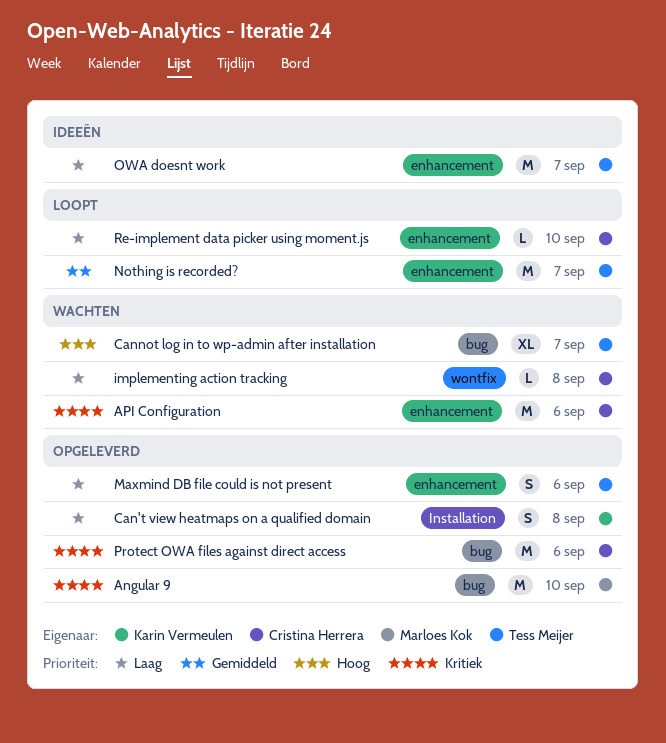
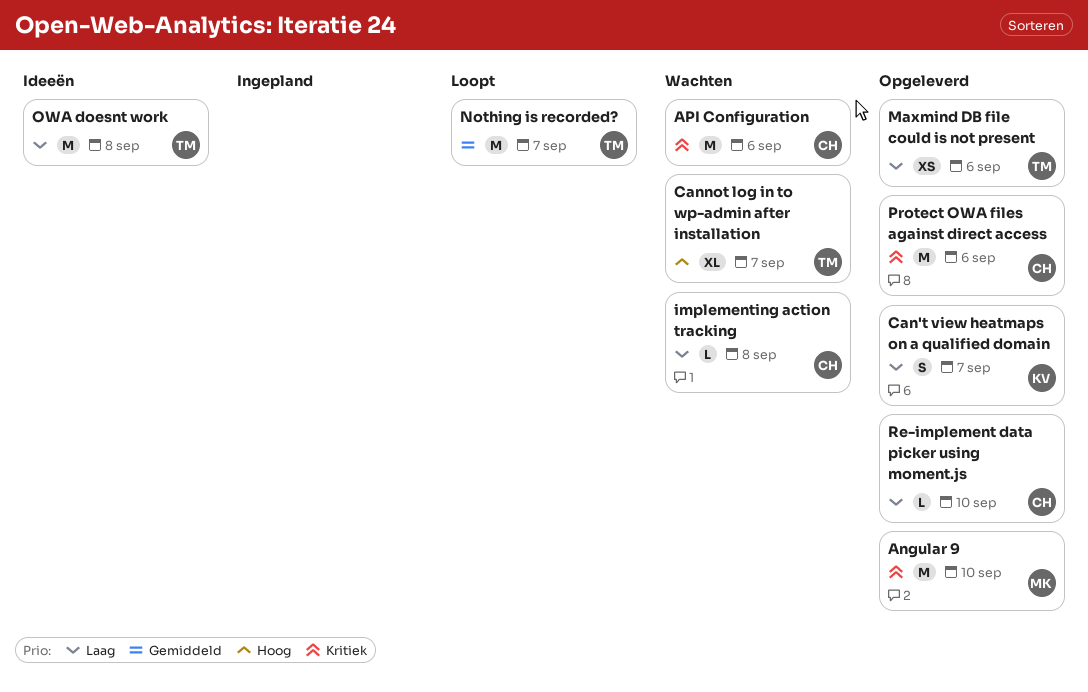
Can't view heatmaps on a qualified domain, due: Sep 8 -> Sep 7
Maxmind DB file could is not present, estimate: S -> XS
OWA doesnt work, due: Sep 7 -> Sep 8
Re-implement data picker using moment.js, status: Loopt -> Opgeleverd

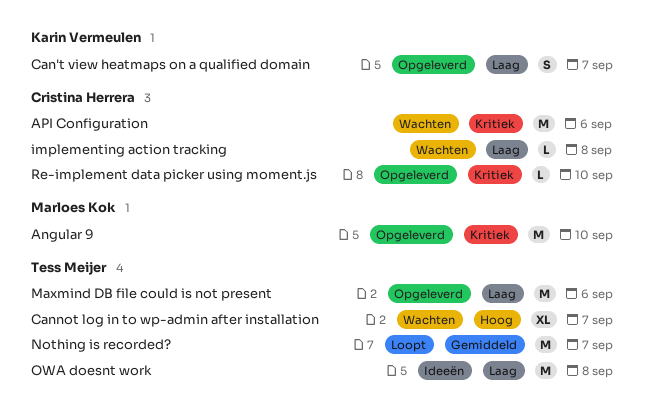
Maxmind DB file could is not present, estimate: XS -> M
Protect OWA files against direct access: present -> none
Re-implement data picker using moment.js, priority: Laag -> Kritiek

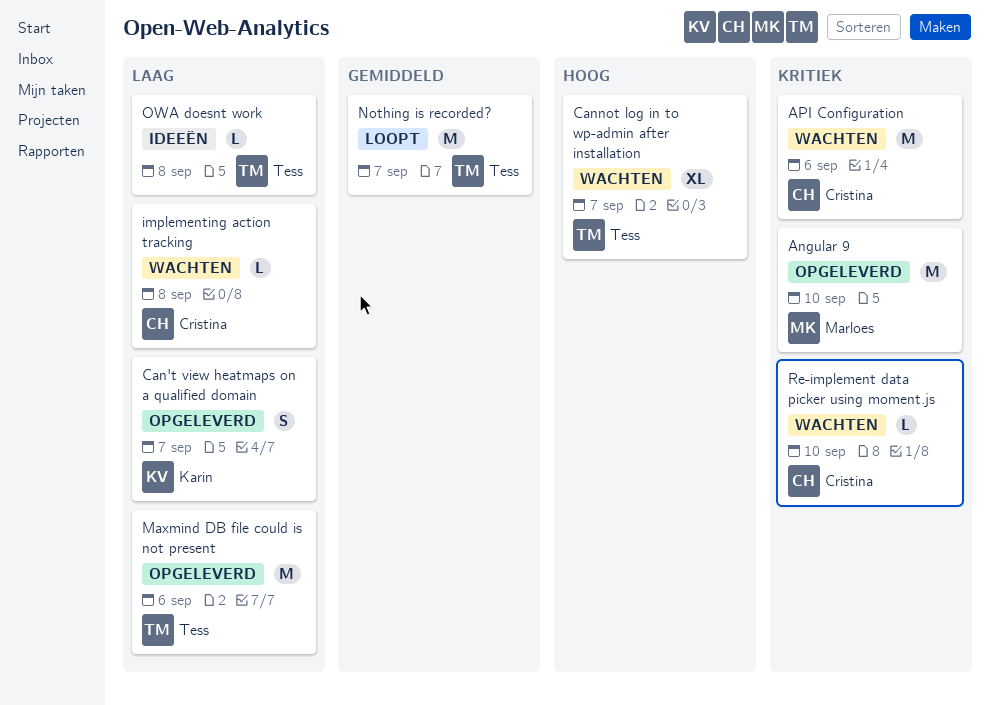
OWA doesnt work, estimate: M -> L
Re-implement data picker using moment.js, status: Opgeleverd -> Wachten

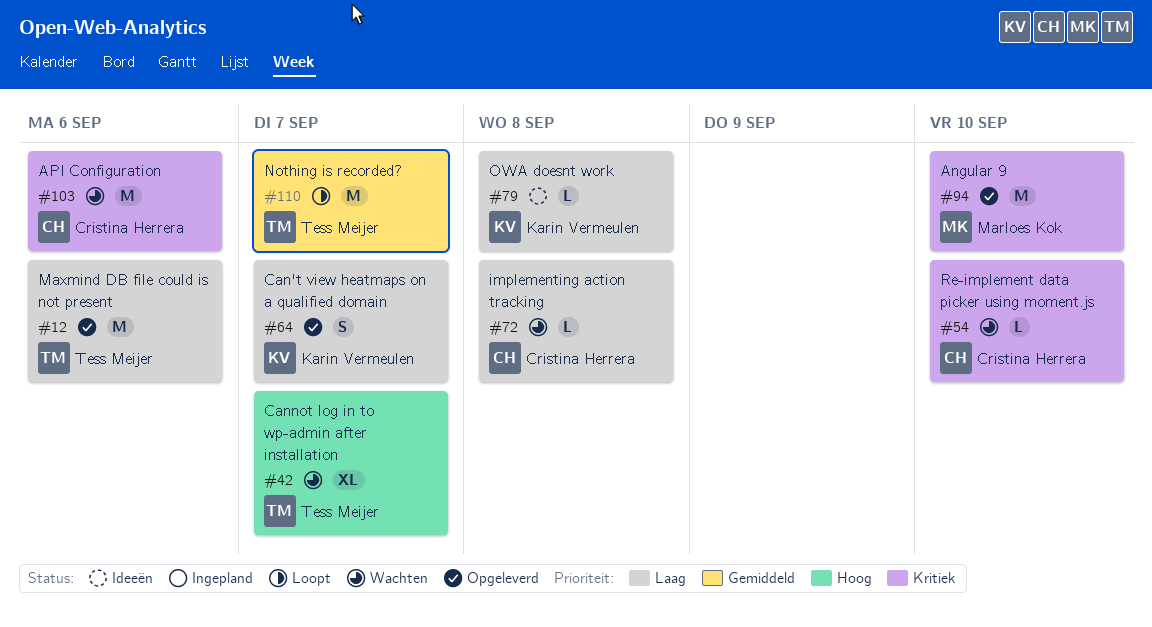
OWA doesnt work, owner: Tess Meijer -> Karin Vermeulen

